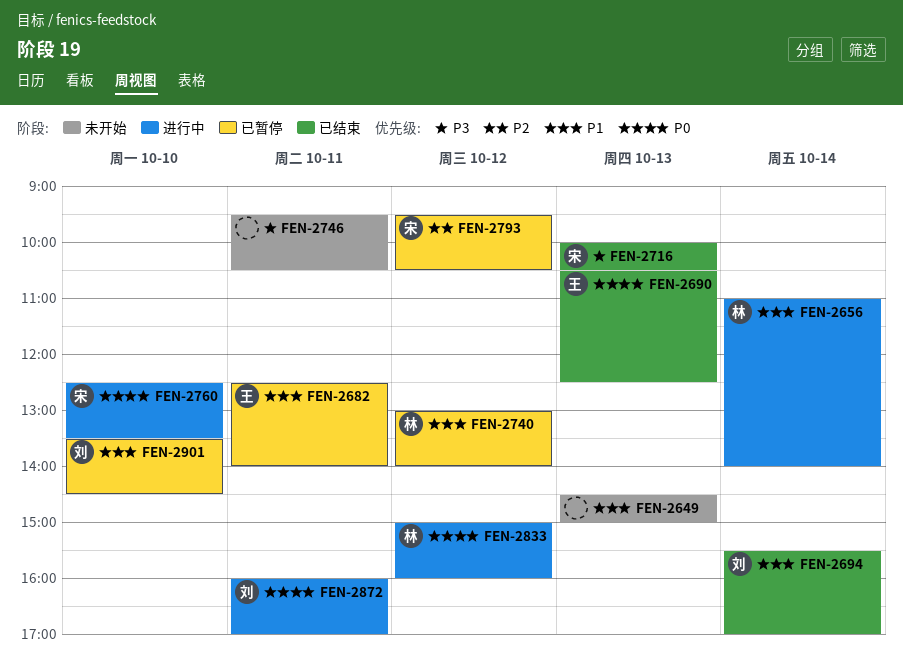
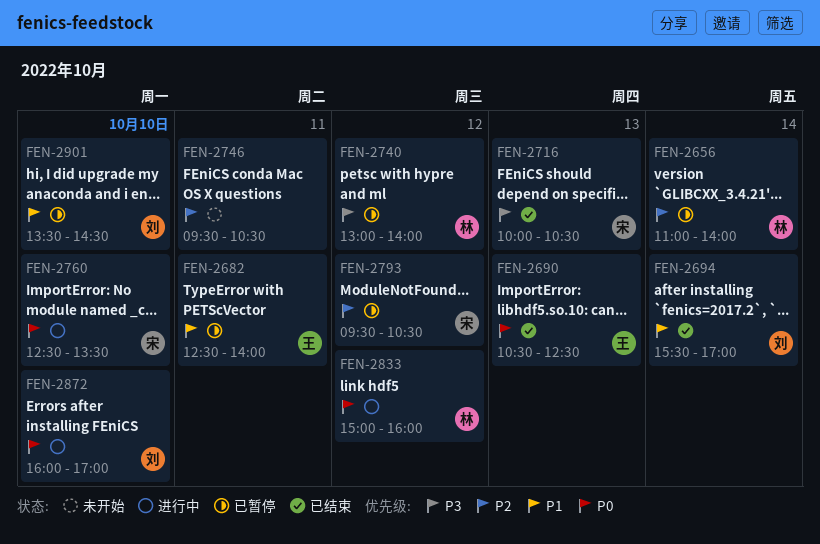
FEN-2649: present -> none
FEN-2656, status: 进行中 -> 已暂停
FEN-2656, priority: P1 -> P2
FEN-2740, priority: P1 -> P3
FEN-2746, priority: P3 -> P2
FEN-2872, day: Oct 11 -> Oct 10

